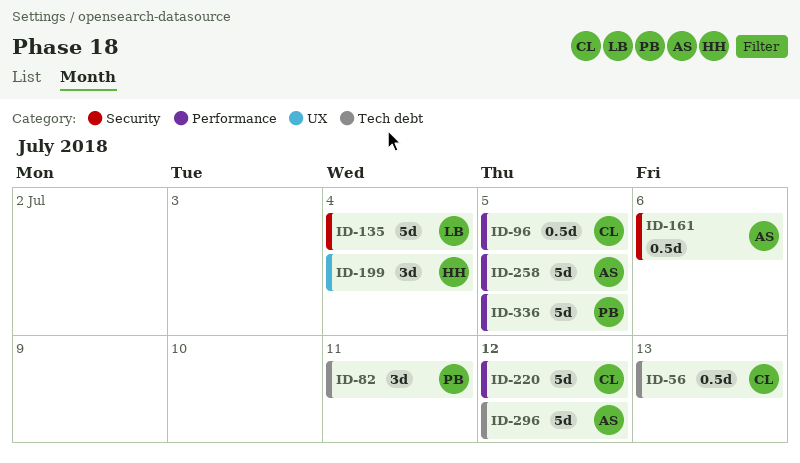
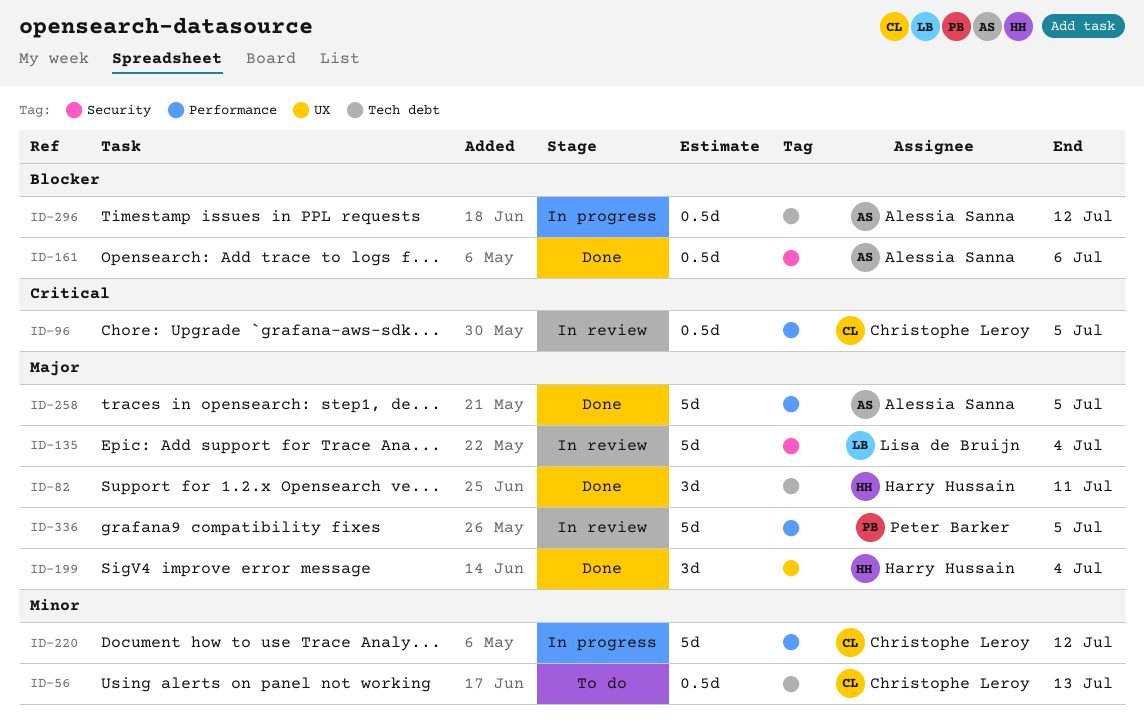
ID-82, owner: Peter Barker -> Harry Hussain
ID-296, estimate: 5d -> 0.5d

